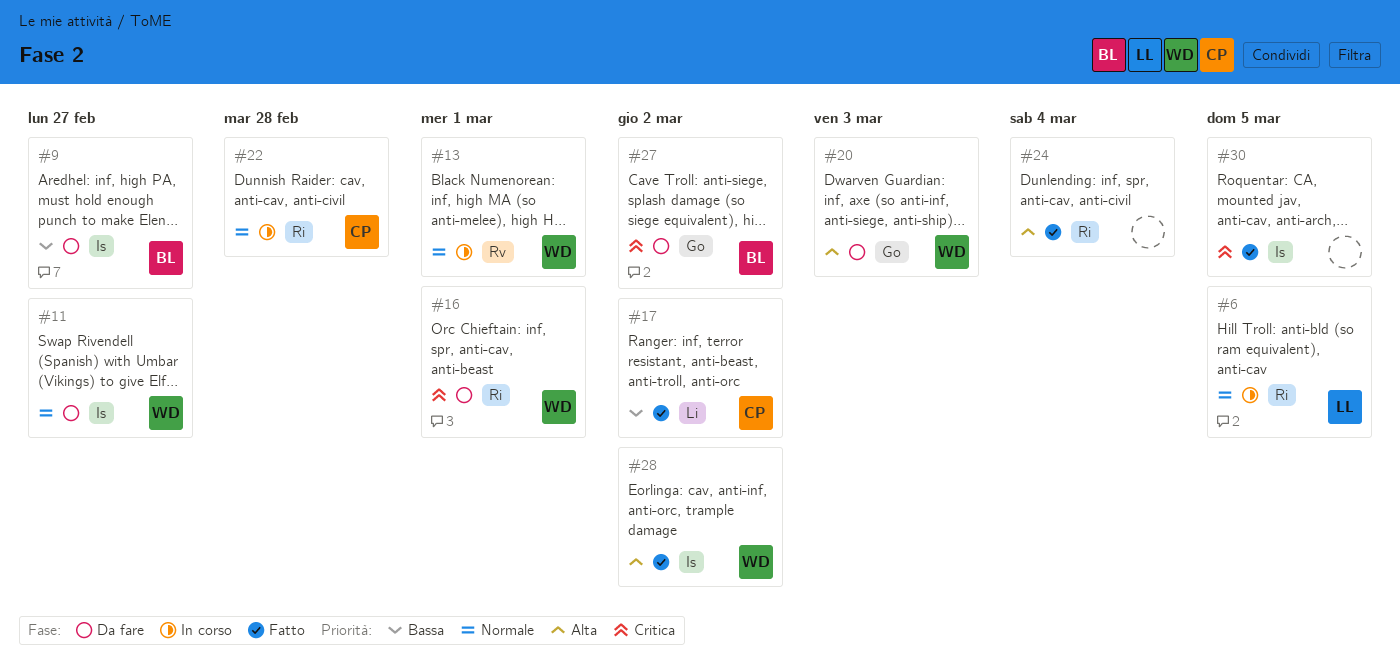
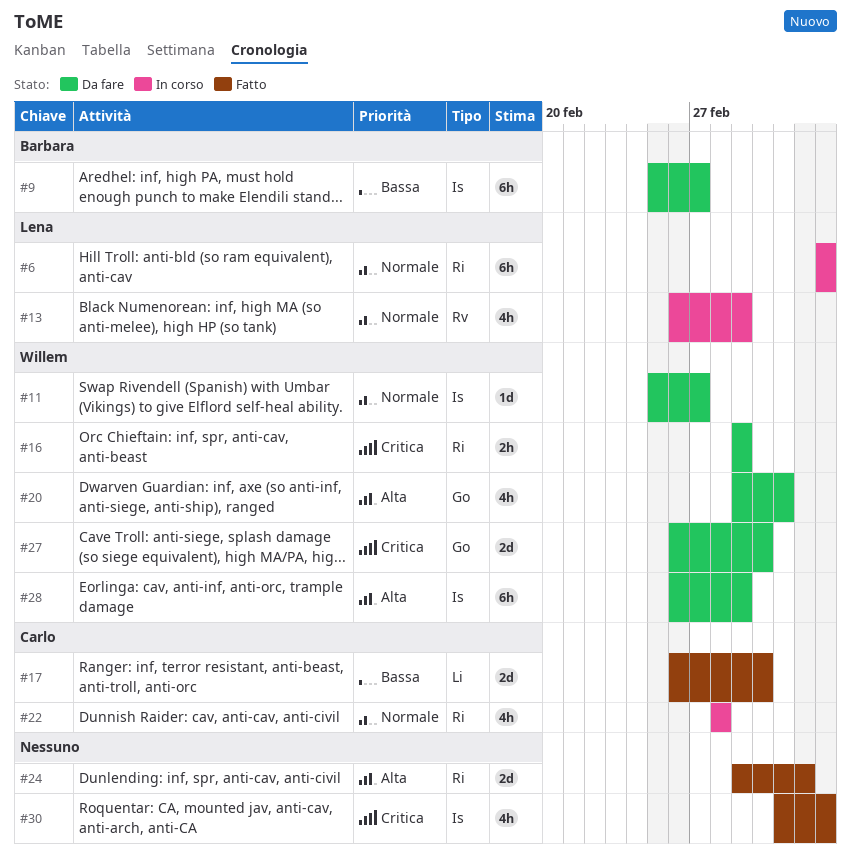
#13, owner: Willem -> Lena
#27, owner: Barbara -> Willem
#28, status: Fatto -> Da fare
#28, due: Mar 2 -> Mar 1

